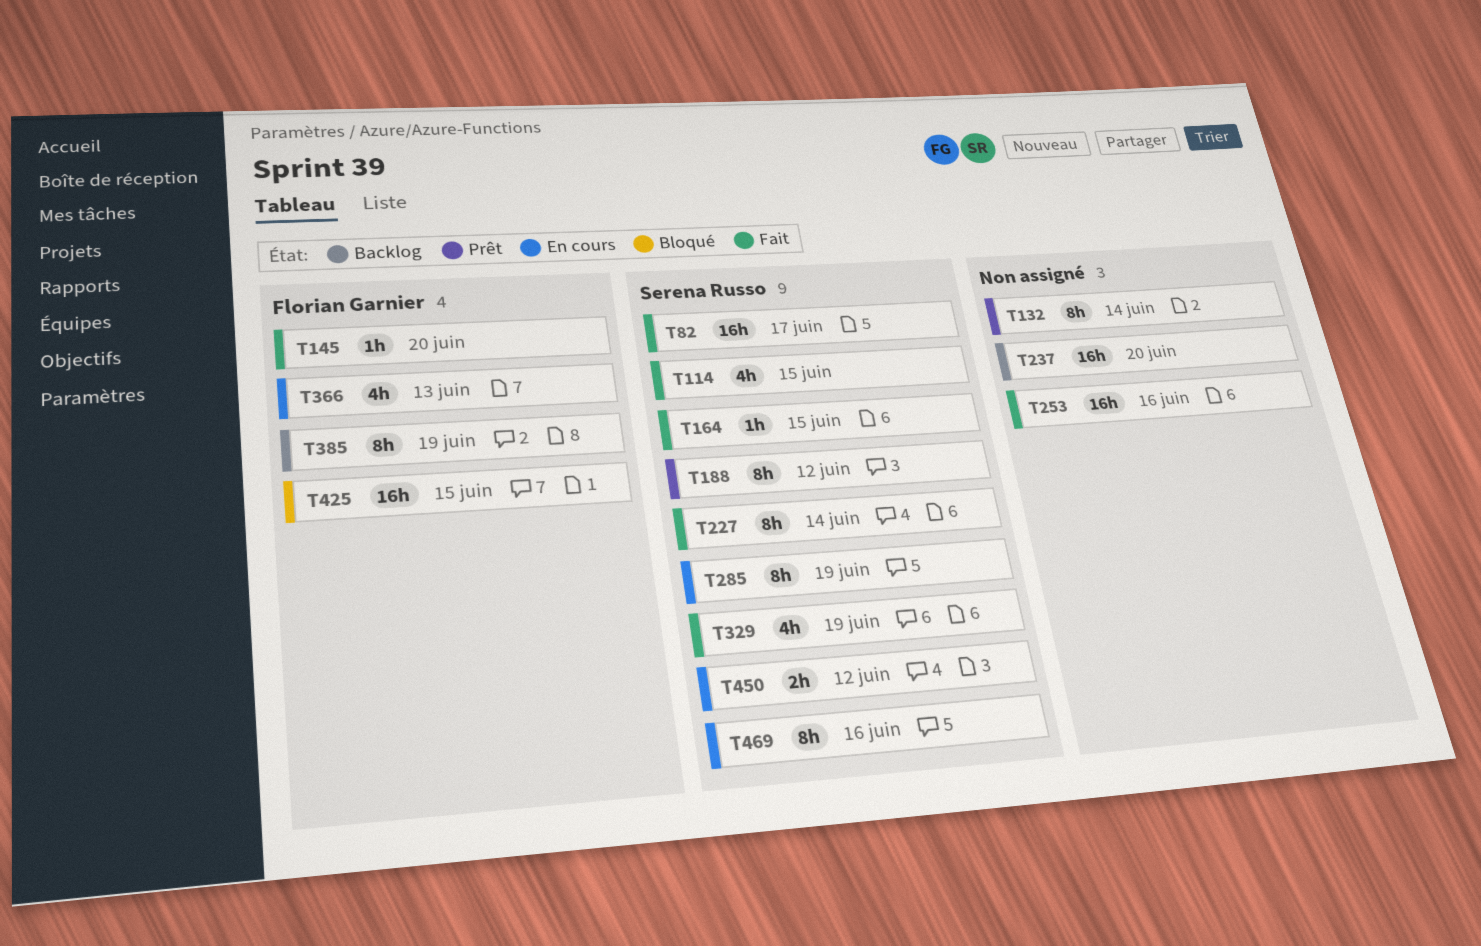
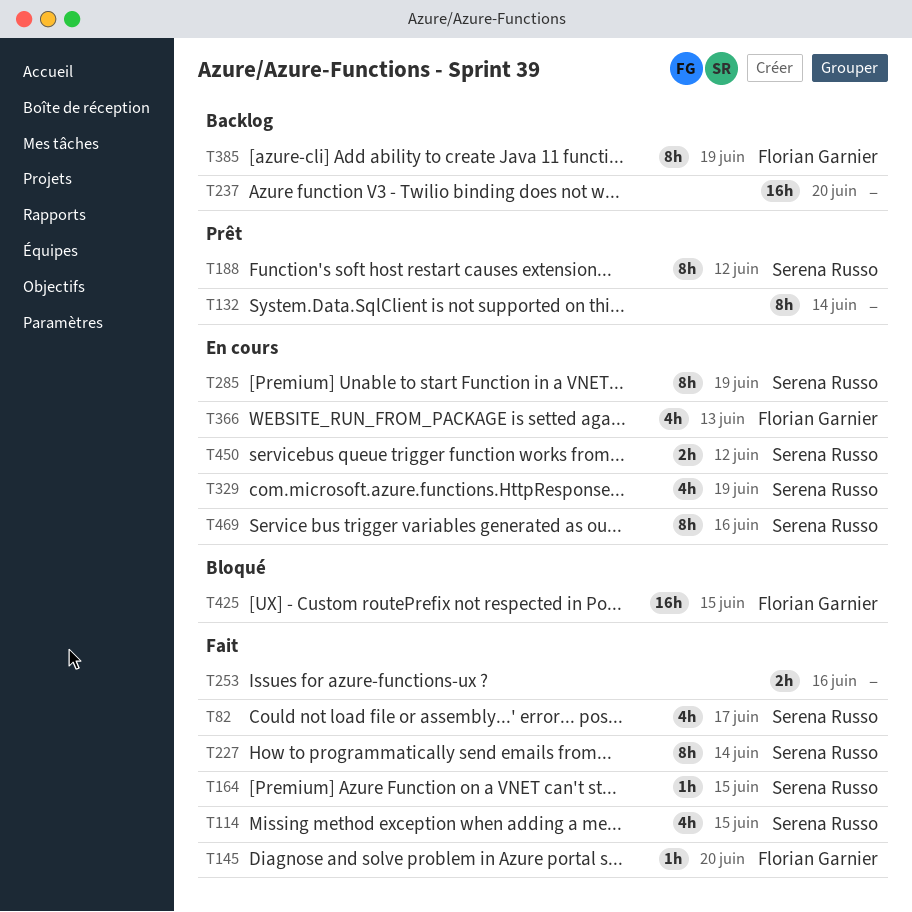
T82, estimate: 16h -> 4h
T253, estimate: 16h -> 2h
T329, status: Fait -> En cours

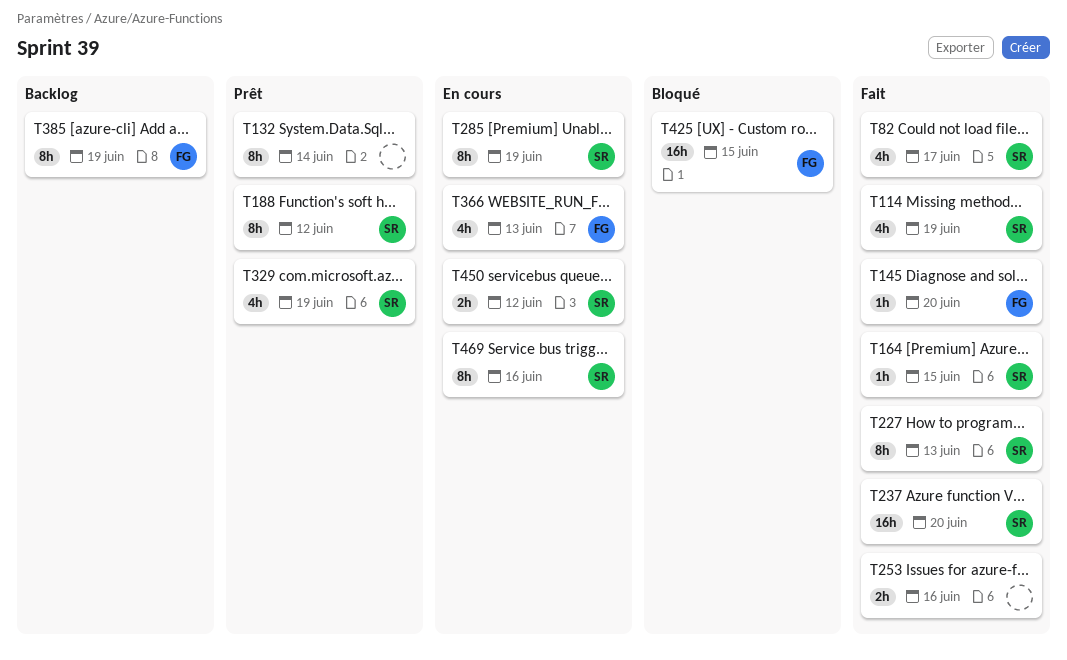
T114, due: Jun 15 -> Jun 19
T227, due: Jun 14 -> Jun 13
T237, status: Backlog -> Fait
T237, owner: none -> Serena Russo
T329, status: En cours -> Prêt

